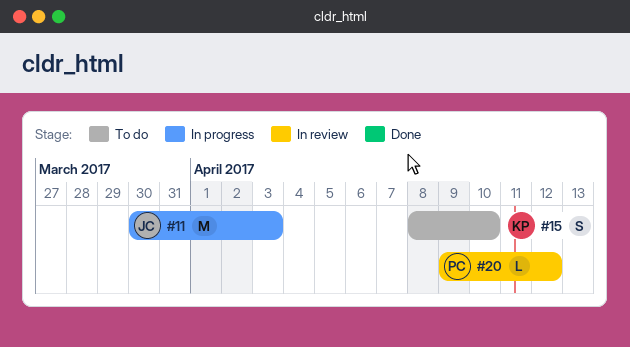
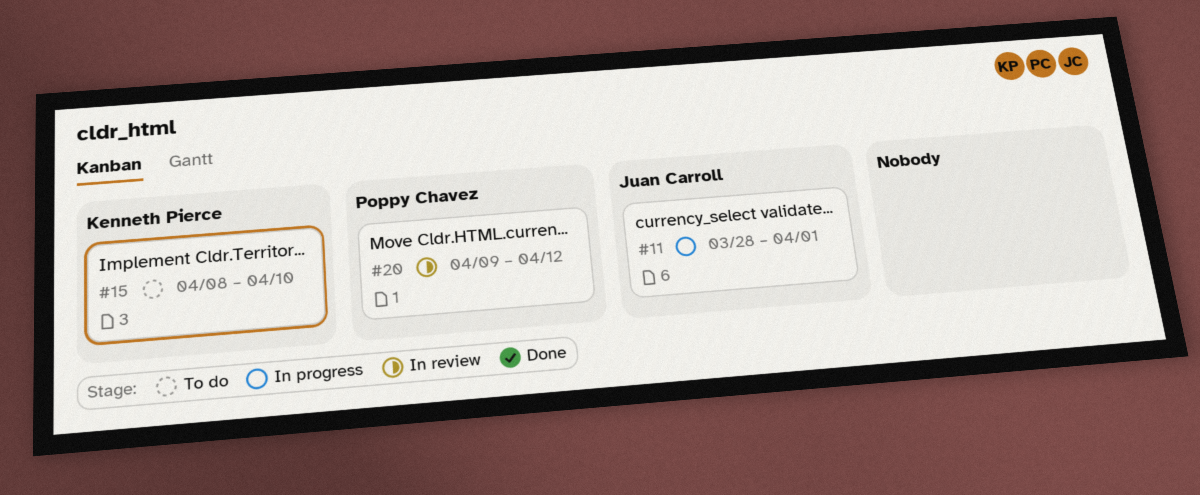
#11, start: Mar 30 -> Mar 28
#11, due: Apr 3 -> Apr 1

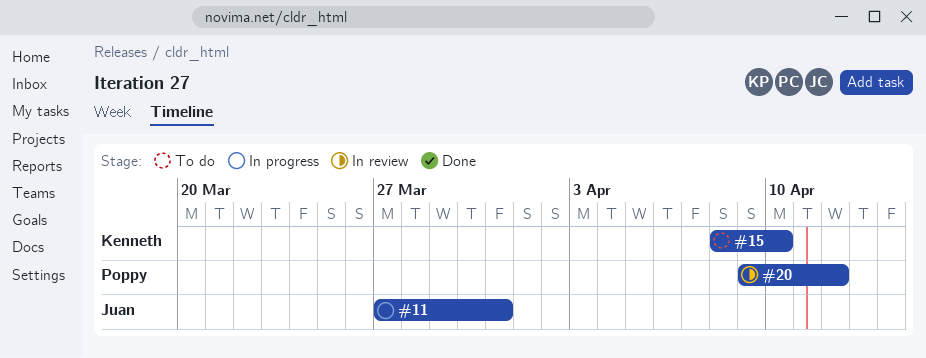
#11, start: Mar 28 -> Mar 27
#11, due: Apr 1 -> Mar 31

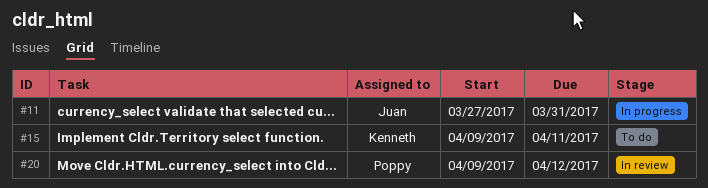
#15, start: Apr 8 -> Apr 9
#15, due: Apr 10 -> Apr 11

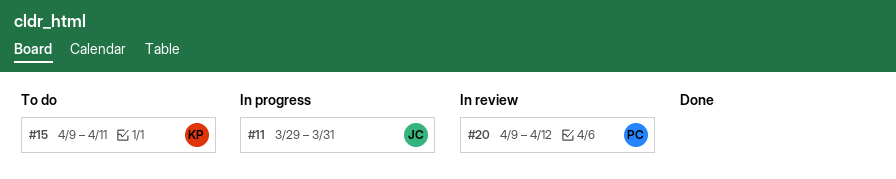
#11, start: Mar 27 -> Mar 29

